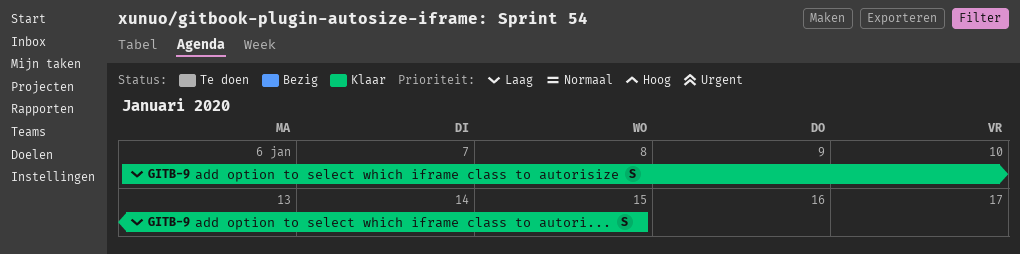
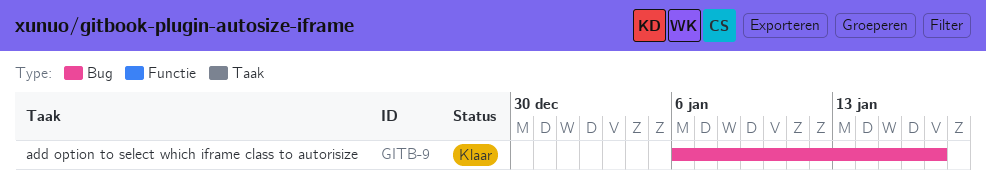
GITB-9, due: Jan 15 -> Jan 17

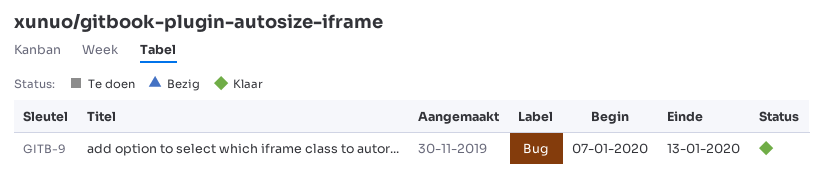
GITB-9, start: Jan 6 -> Jan 7
GITB-9, due: Jan 17 -> Jan 13

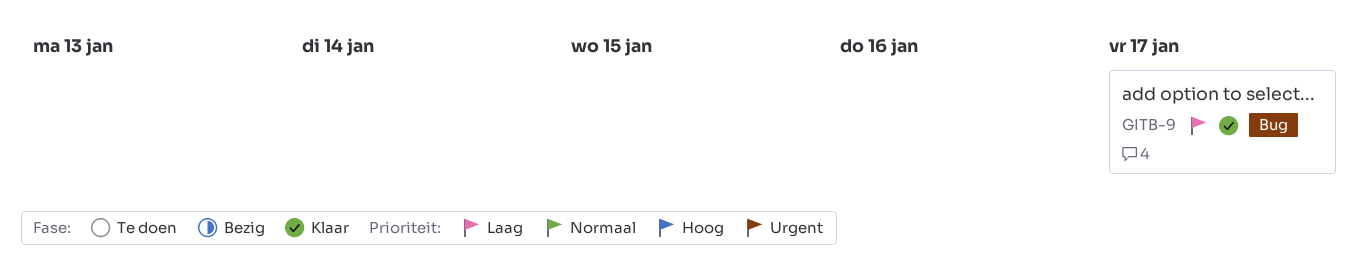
GITB-9, due: Jan 13 -> Jan 17

